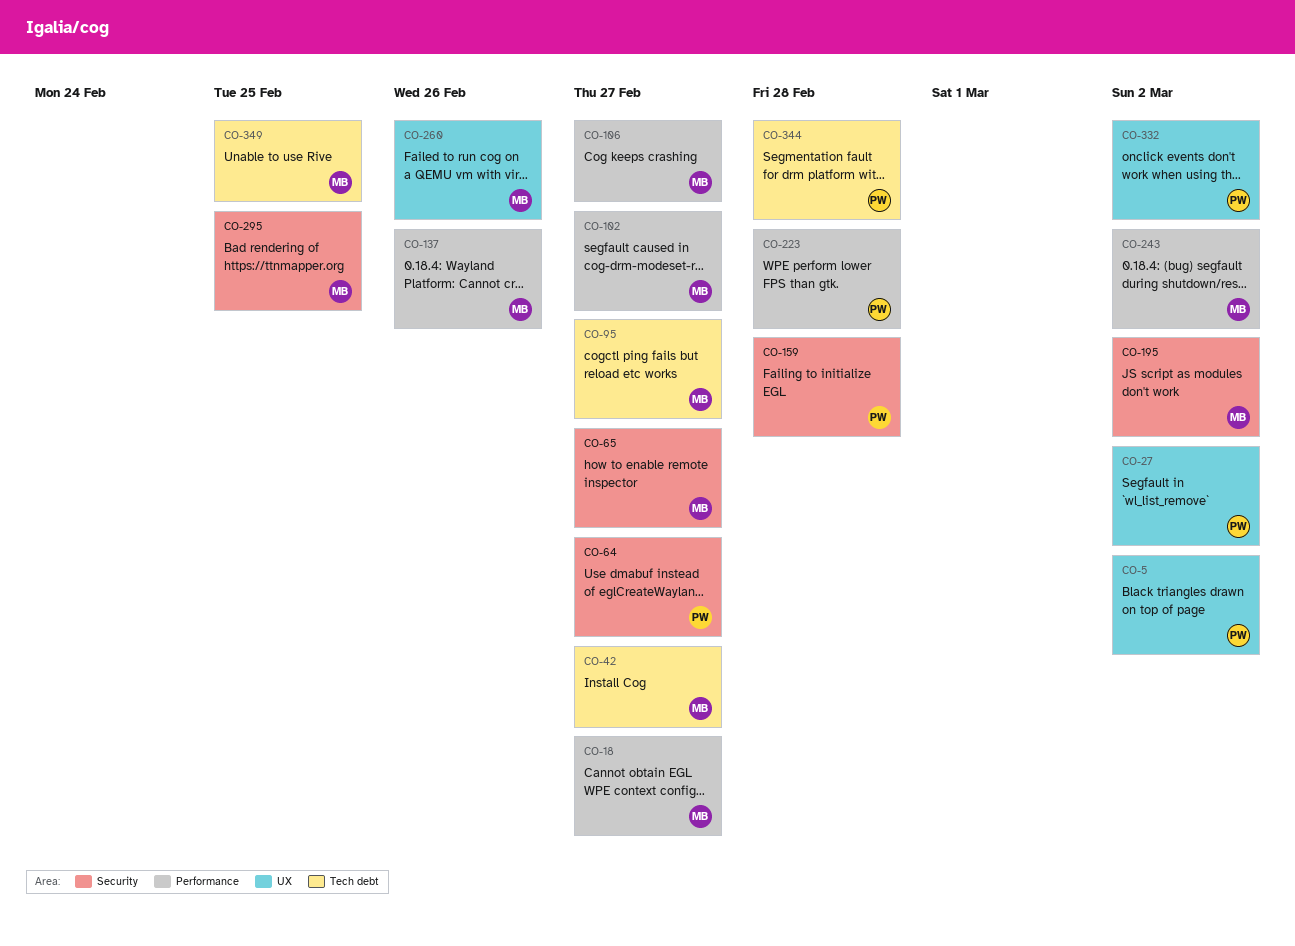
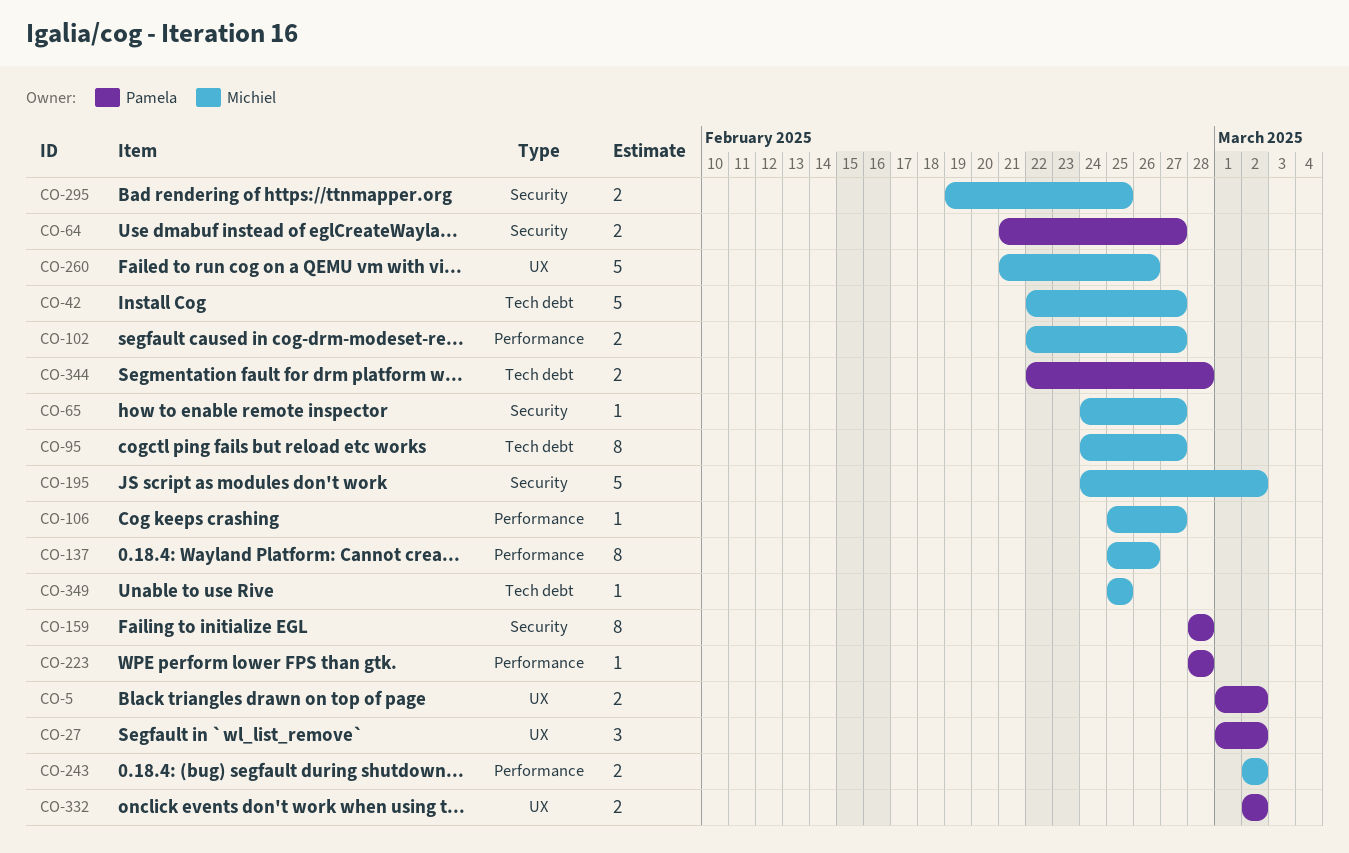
CO-18: present -> none

